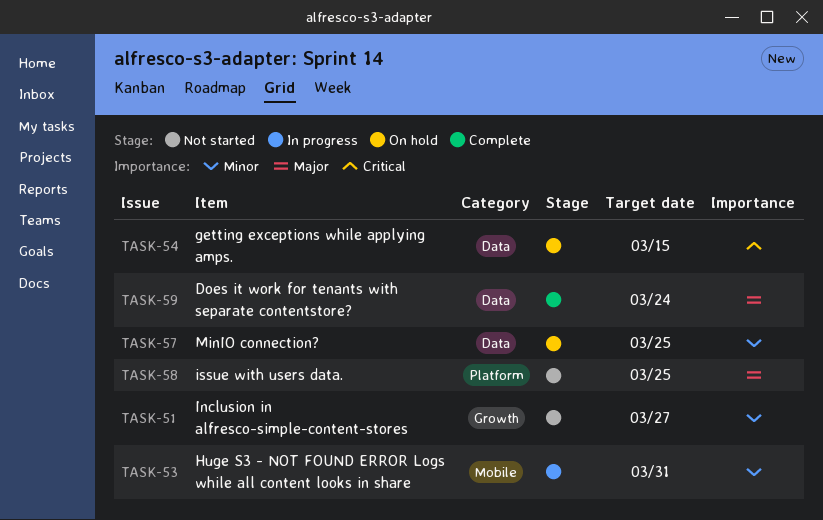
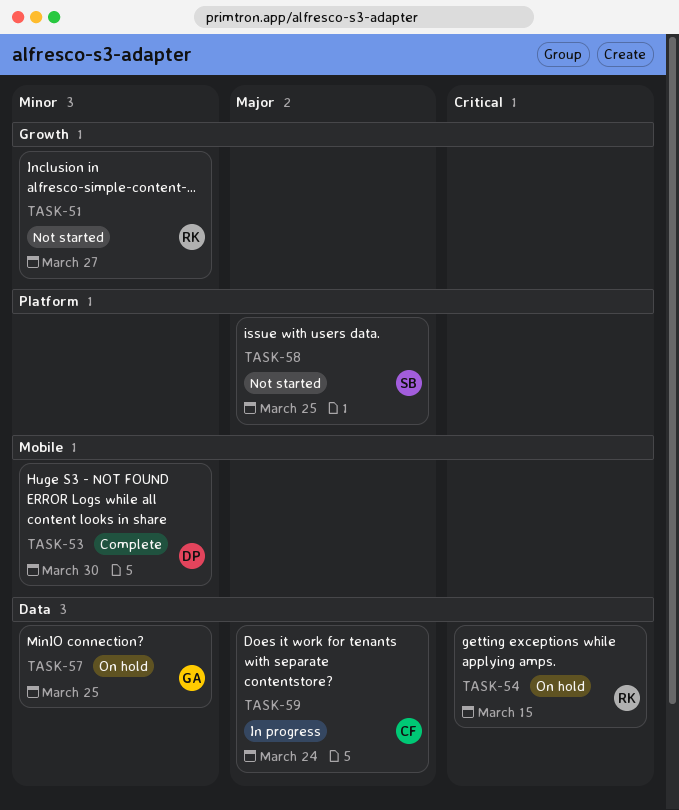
TASK-53, status: In progress -> Complete
TASK-53, due: Mar 31 -> Mar 30
TASK-59, status: Complete -> In progress

